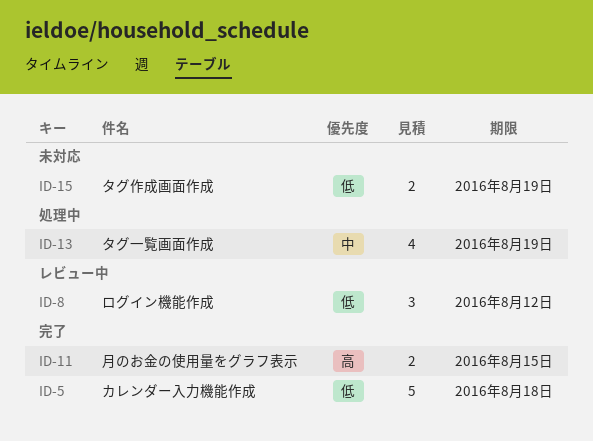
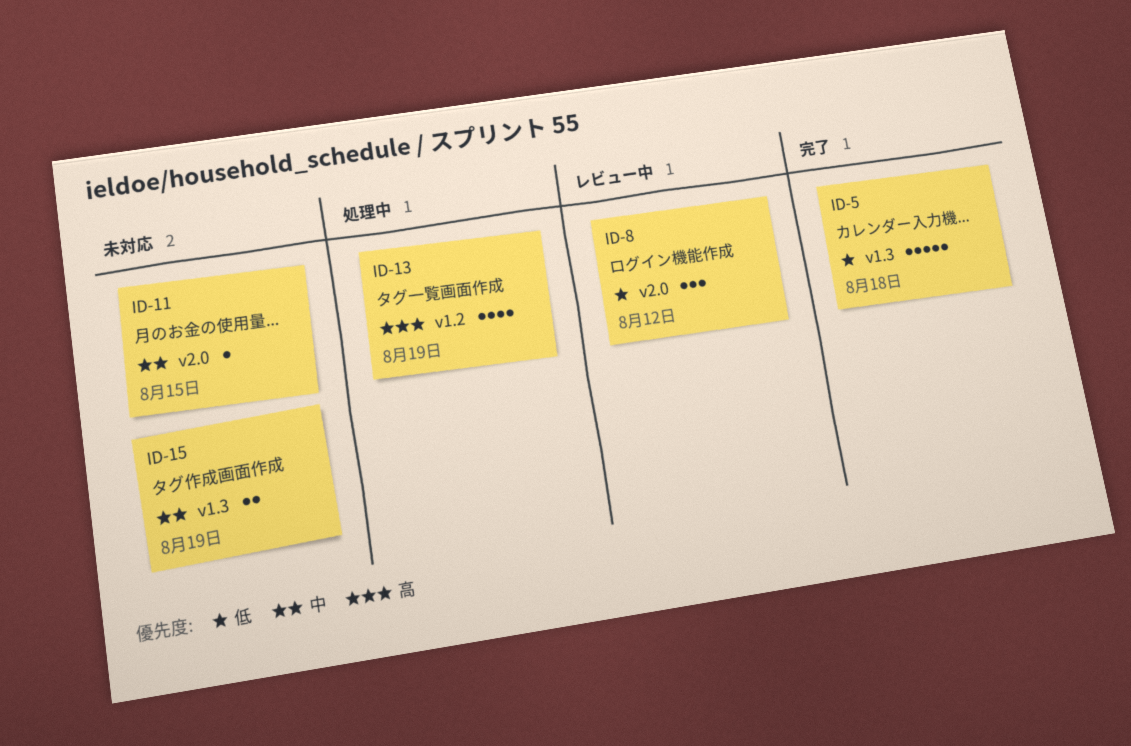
ID-11, status: 完了 -> 未対応
ID-11, priority: 高 -> 中
ID-11, estimate: 2 -> 1
ID-13, priority: 中 -> 高
ID-15, priority: 低 -> 中

